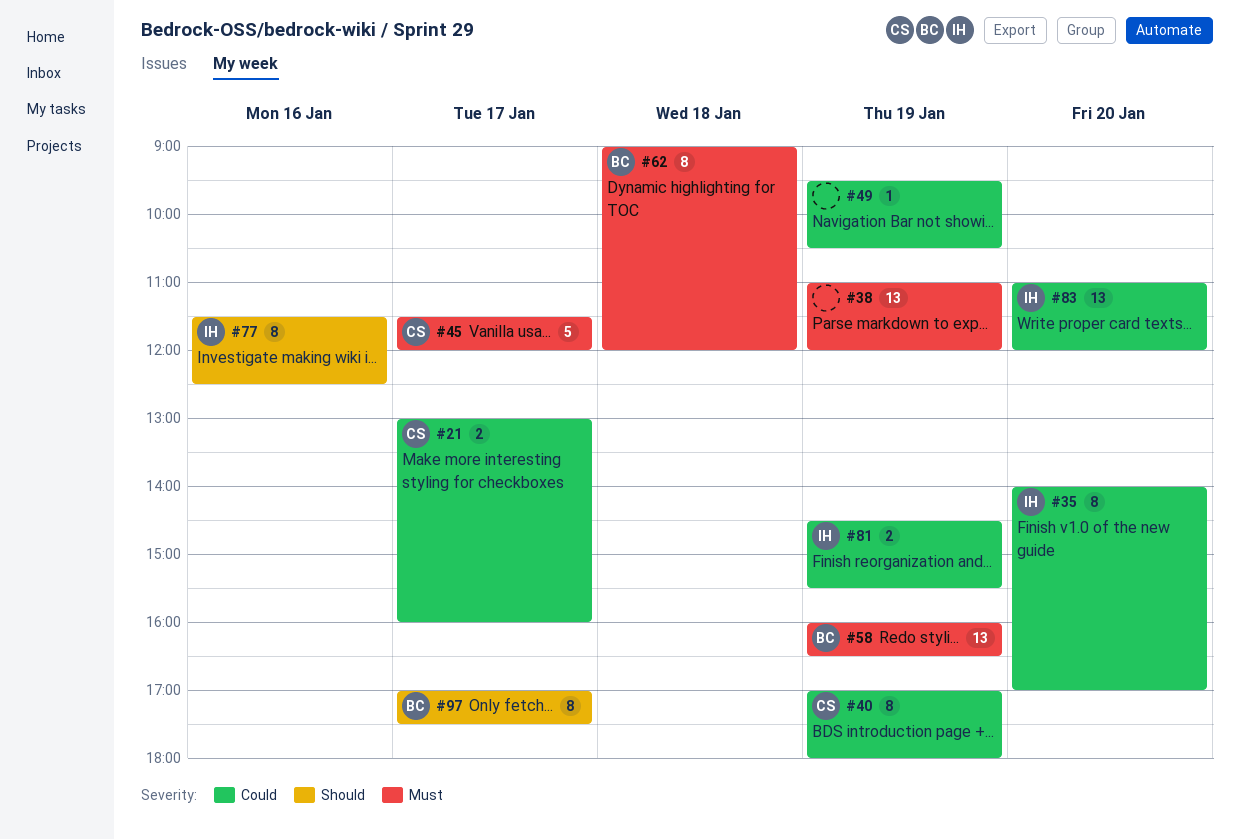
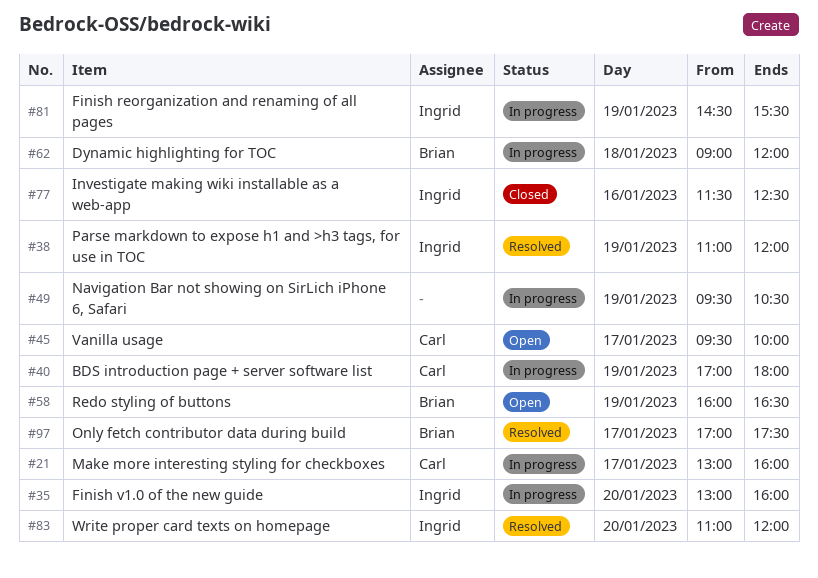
#35, begins: 14:00 -> 13:00
#35, ends: 17:00 -> 16:00
#38, owner: none -> Ingrid
#45, begins: 11:30 -> 09:30
#45, ends: 12:00 -> 10:00

